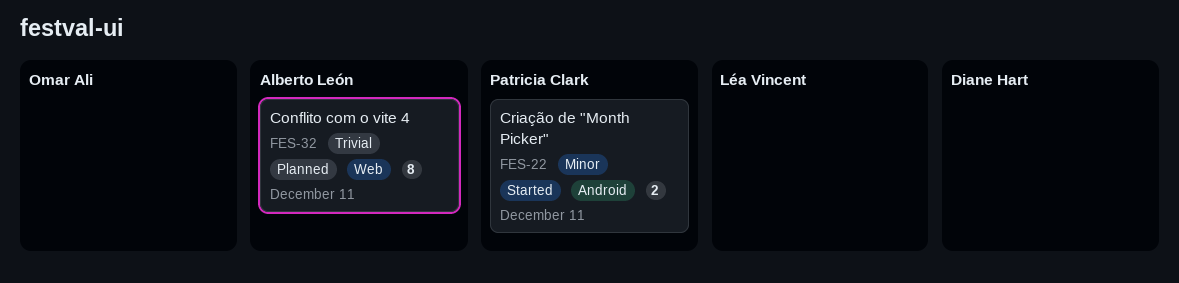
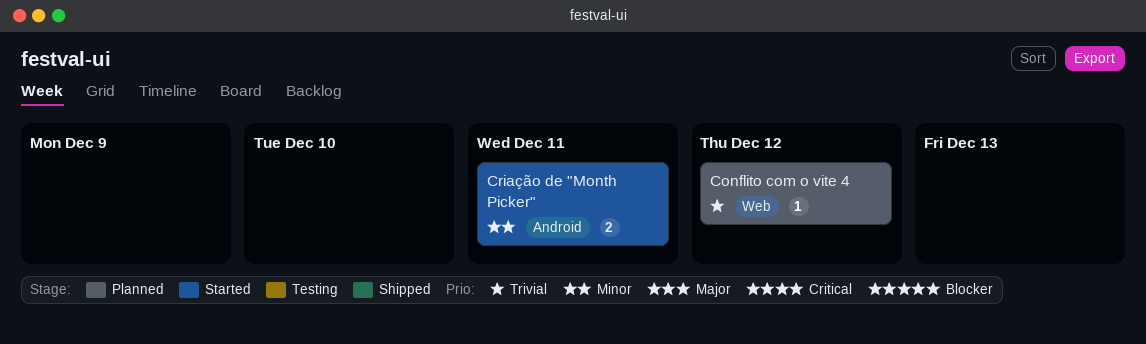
Conflito com o vite 4, estimate: 8 -> 1
Conflito com o vite 4, due: Dec 11 -> Dec 12

